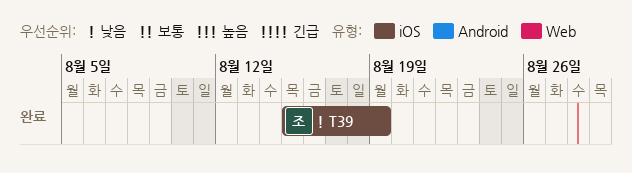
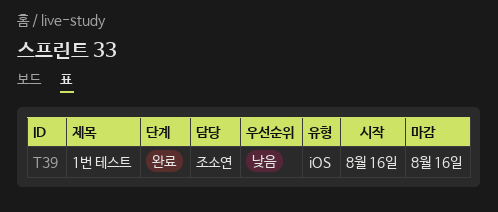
T39, start: Aug 15 -> Aug 16
T39, due: Aug 19 -> Aug 16

